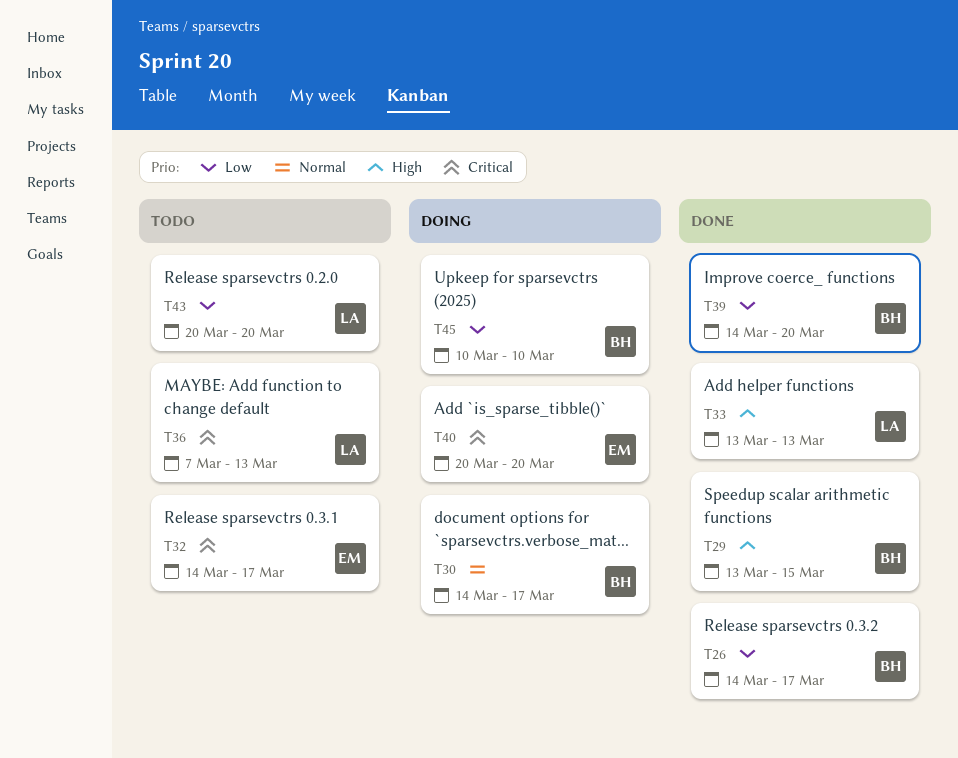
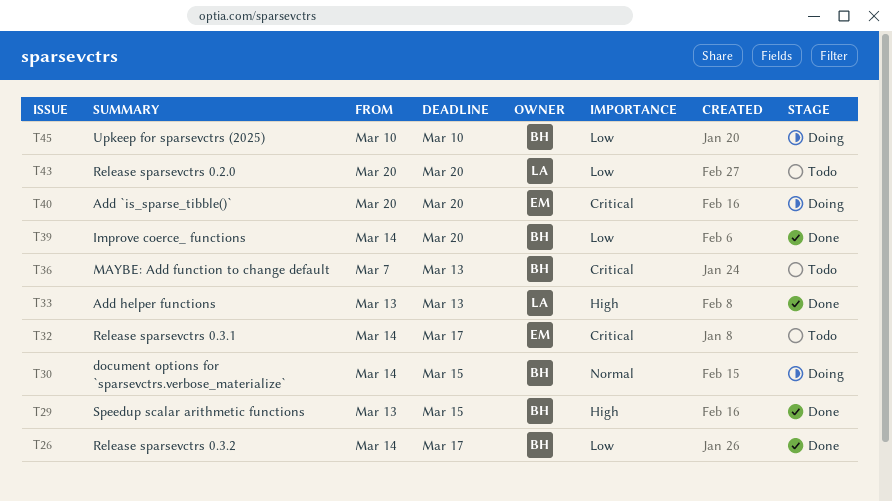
T30, due: Mar 17 -> Mar 15
T36, owner: LA -> BH

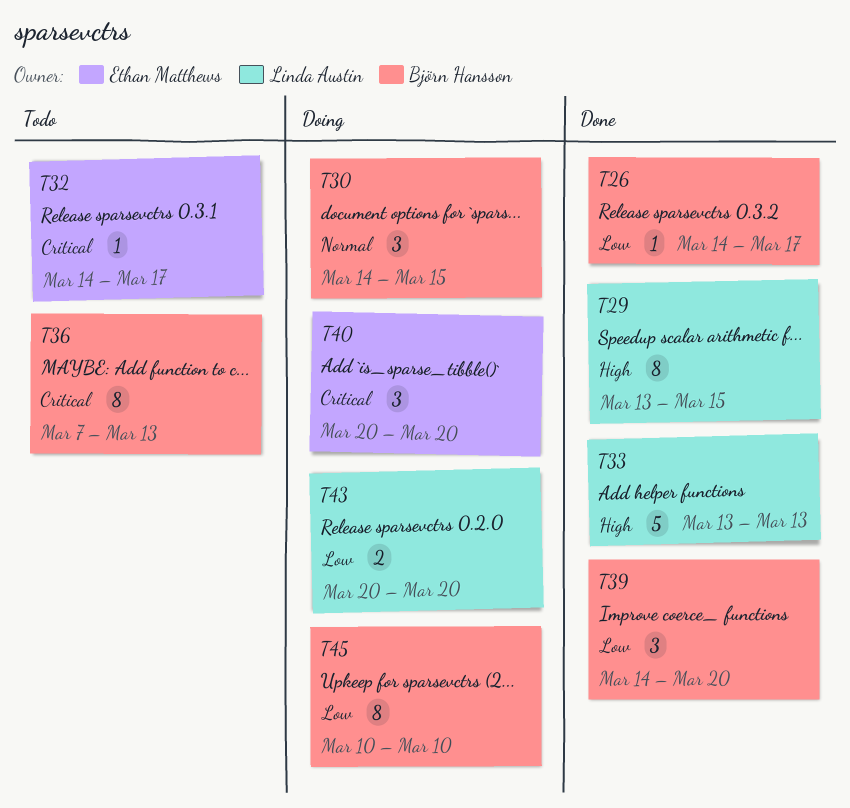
T29, owner: Björn Hansson -> Linda Austin
T43, status: Todo -> Doing

